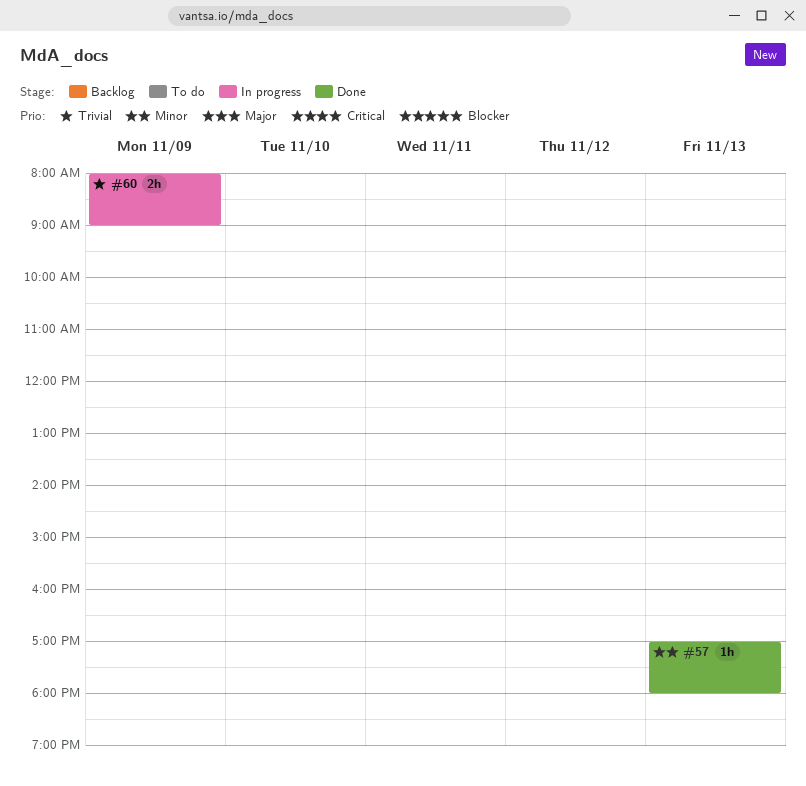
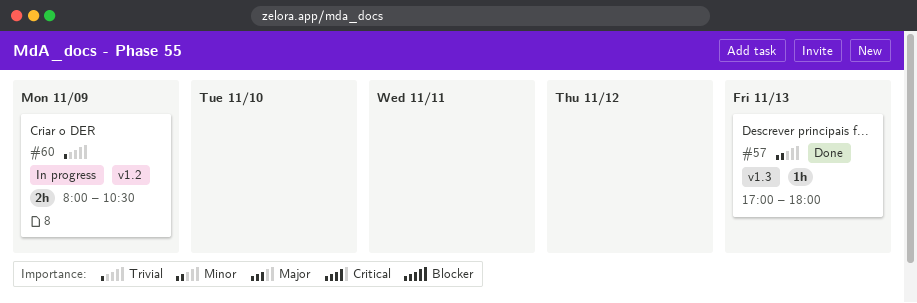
#60, ends: 09:00 -> 10:30

